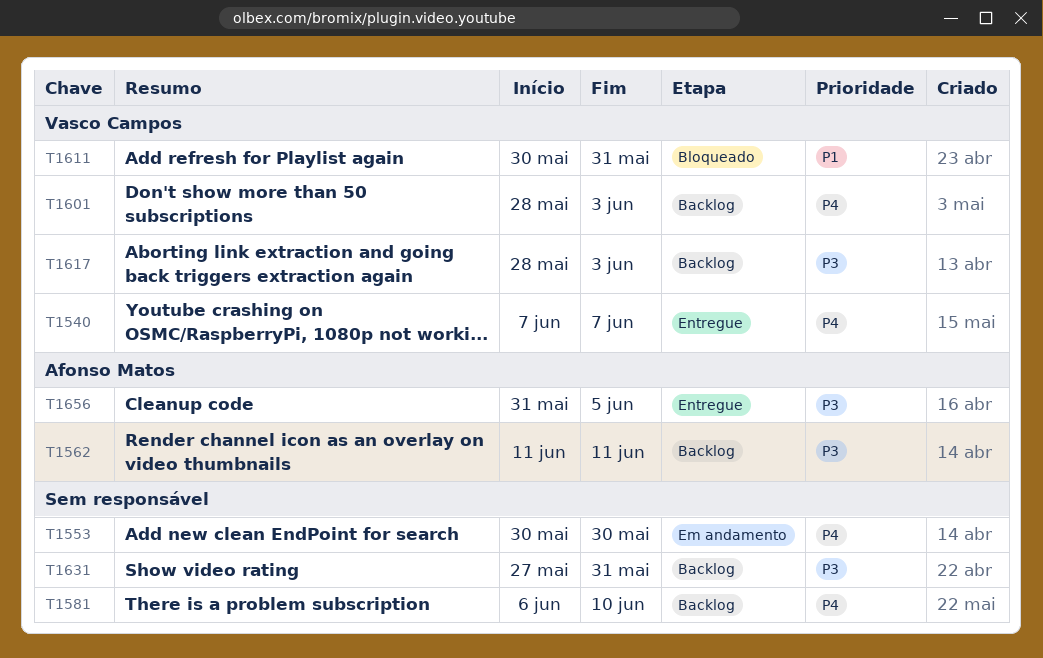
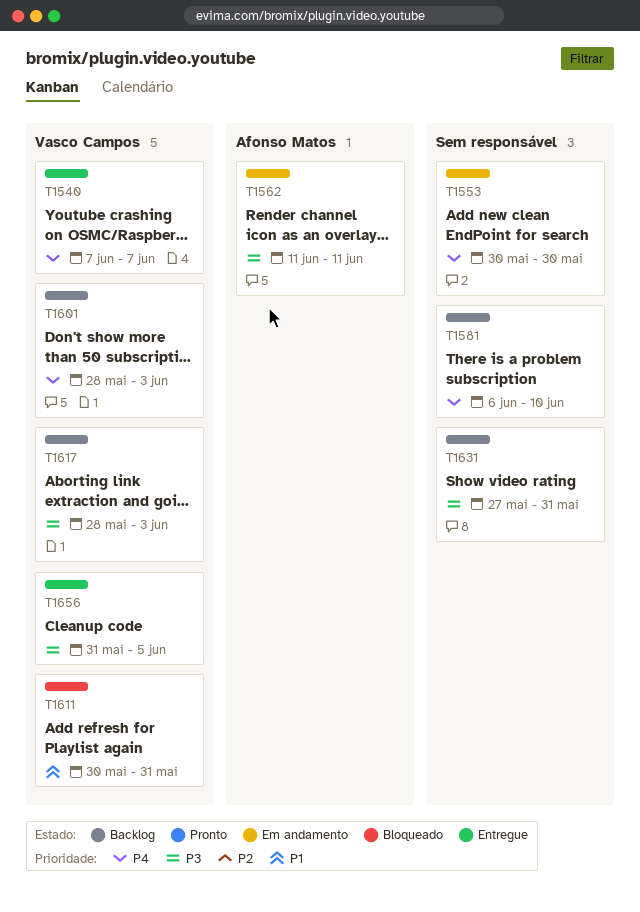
T1562, status: Backlog -> Em andamento
T1656, owner: Afonso Matos -> Vasco Campos

